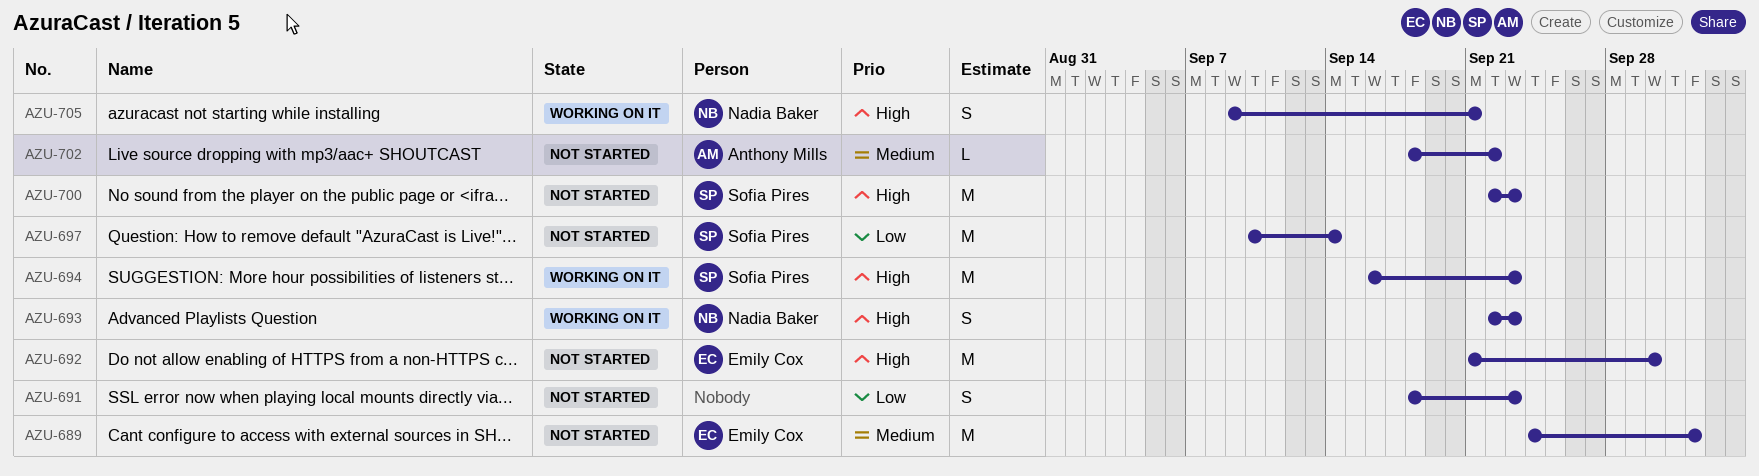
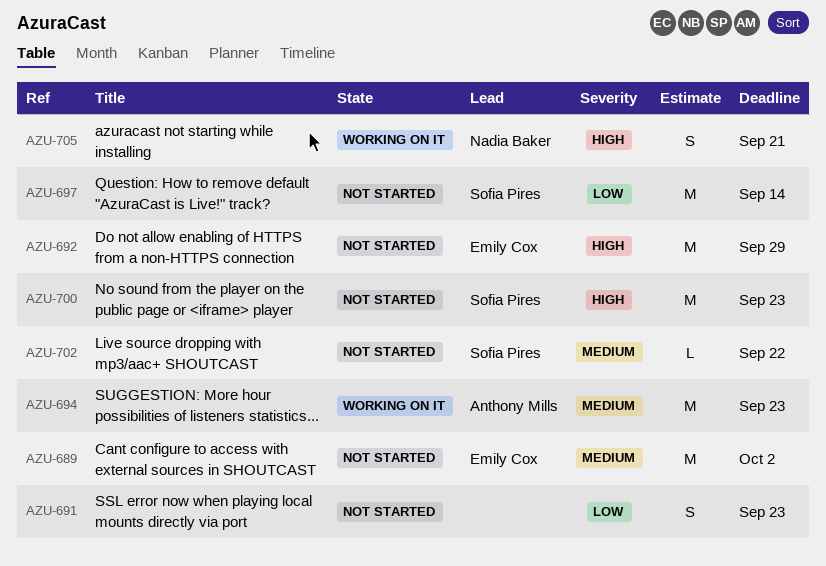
AZU-692, due: Sep 30 -> Sep 29
AZU-693: present -> none
AZU-694, owner: Sofia Pires -> Anthony Mills
AZU-694, priority: High -> Medium
AZU-702, owner: Anthony Mills -> Sofia Pires

